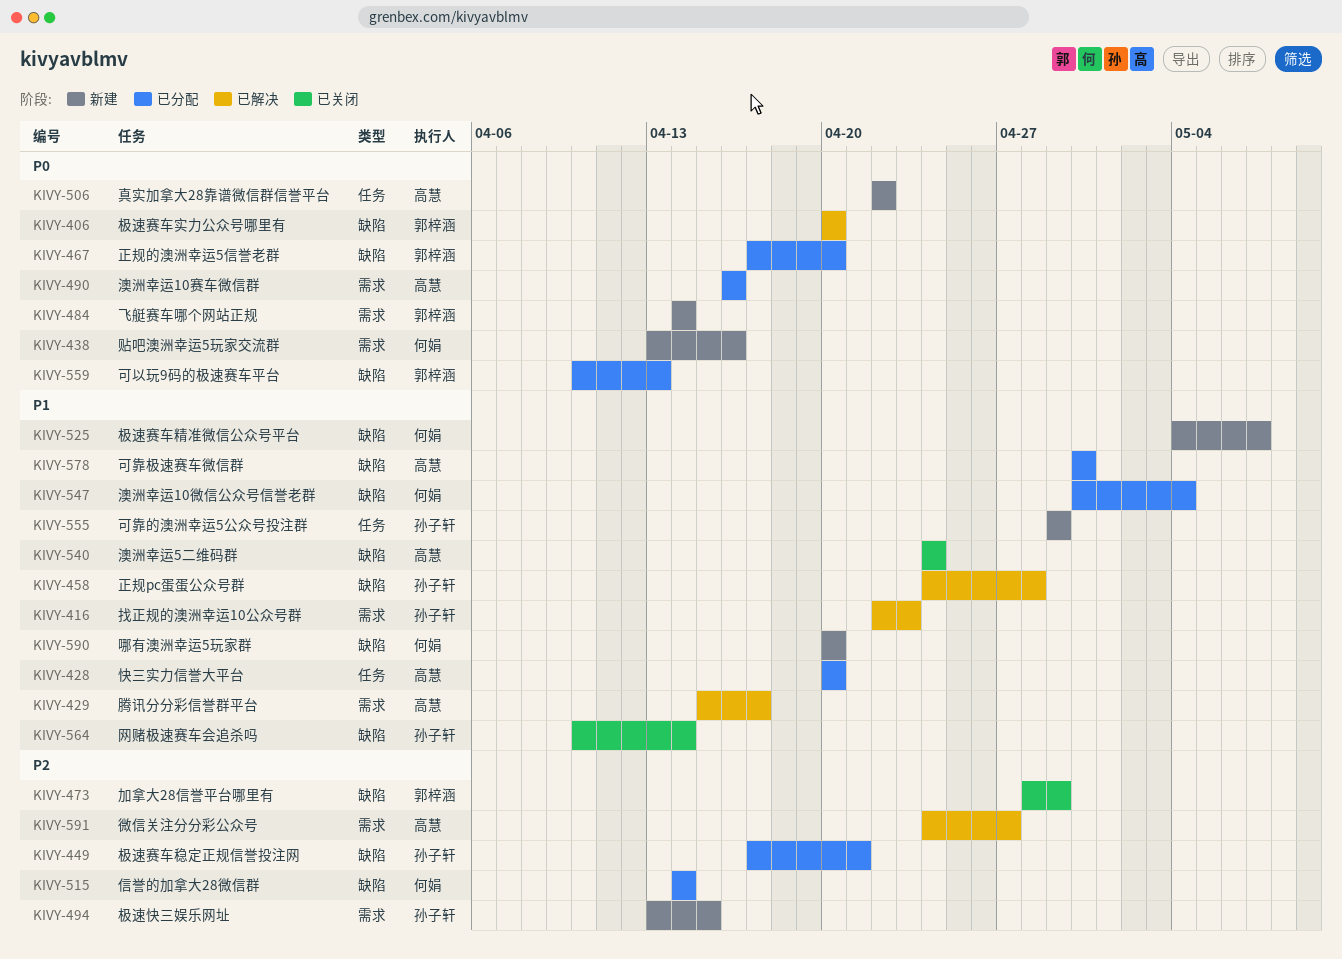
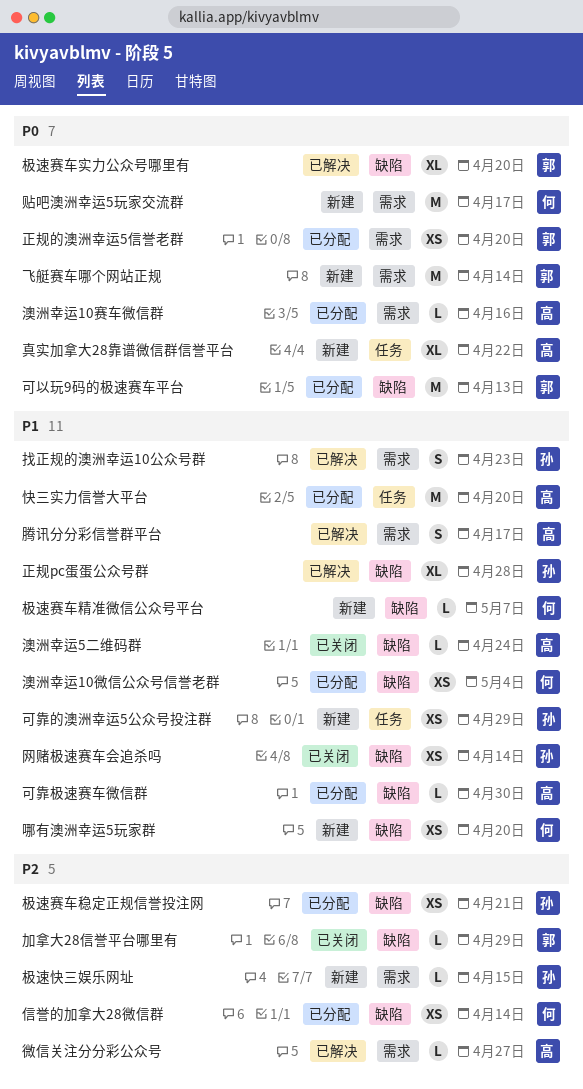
正规的澳洲幸运5信誉老群, label: 缺陷 -> 需求
贴吧澳洲幸运5玩家交流群, due: Apr 16 -> Apr 17

